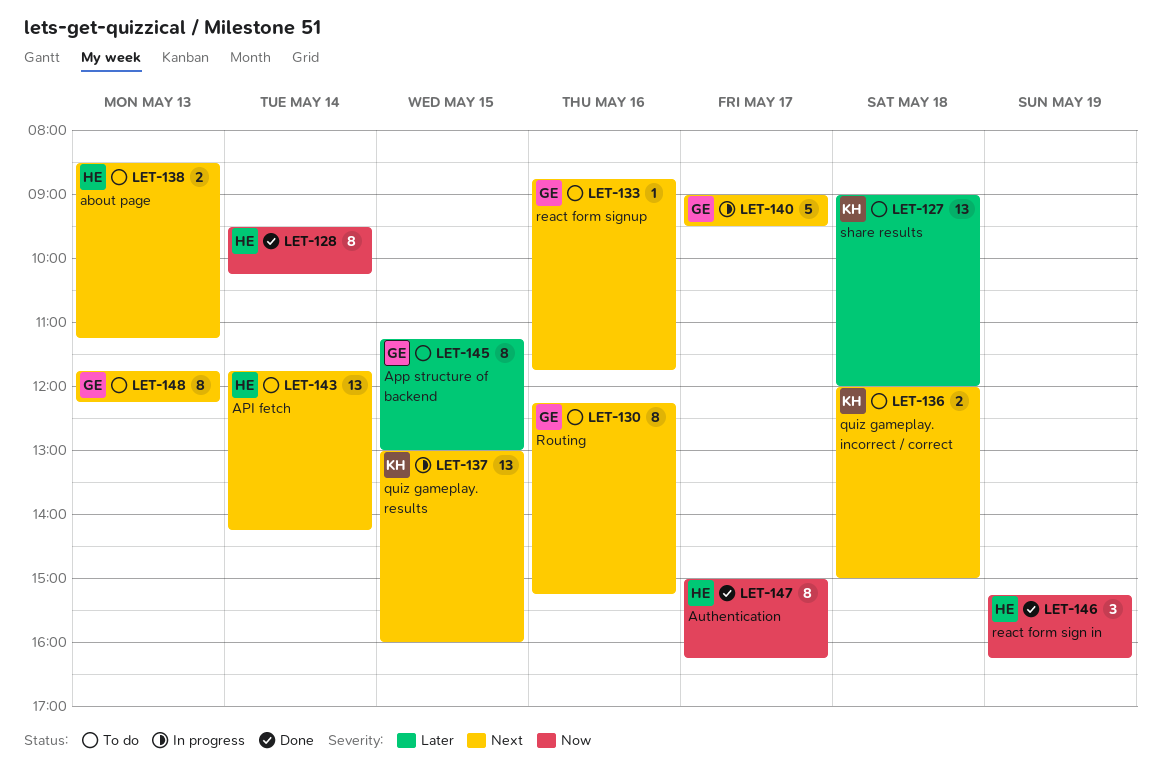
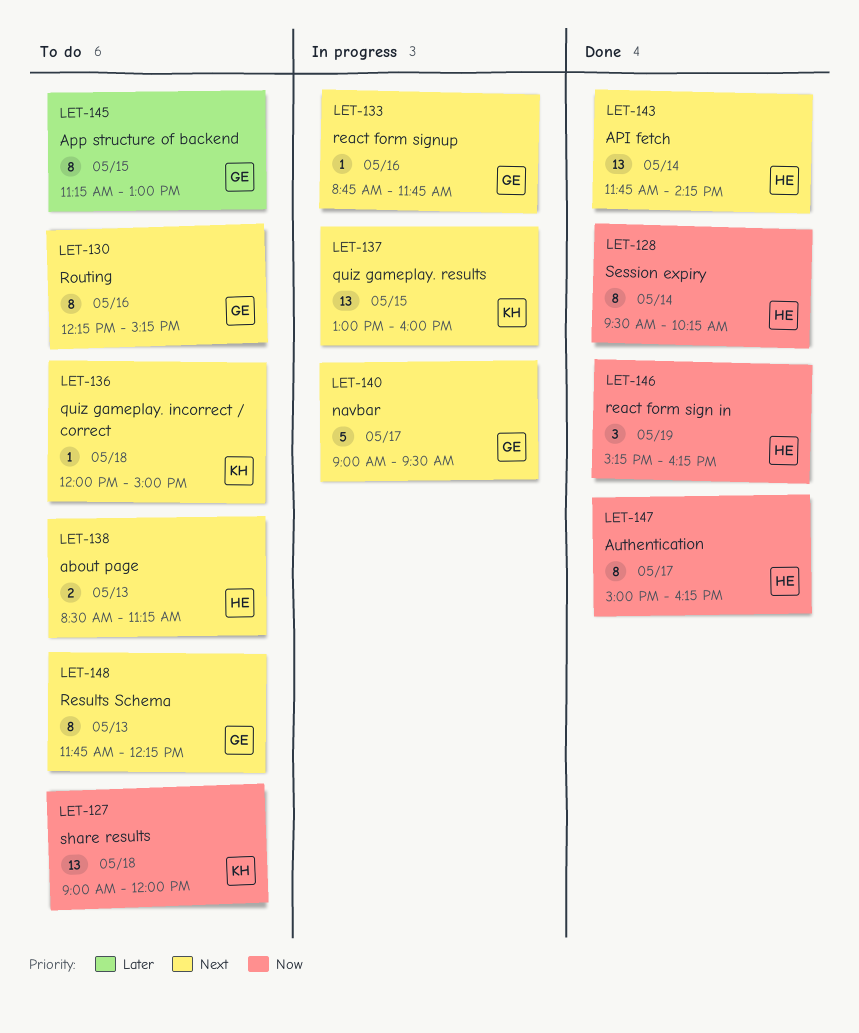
LET-127, priority: Later -> Now
LET-133, status: To do -> In progress
LET-136, estimate: 2 -> 1
LET-143, status: To do -> Done

